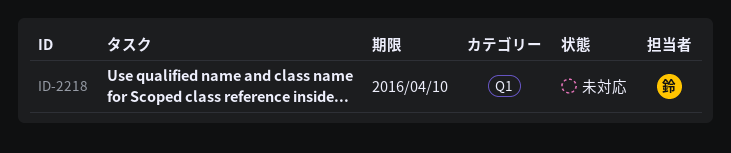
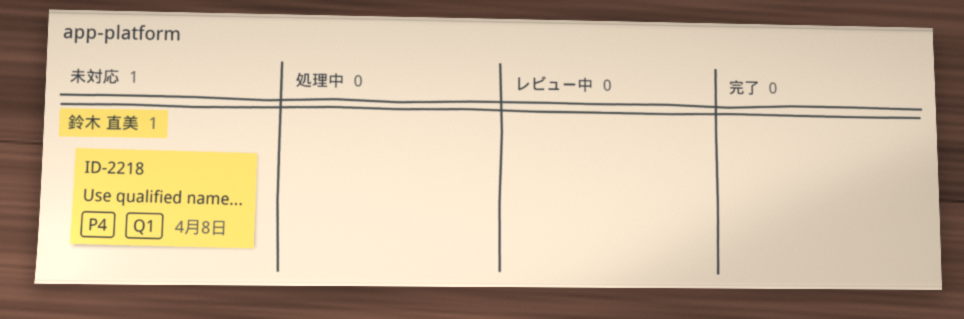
ID-2218, due: Apr 10 -> Apr 8

